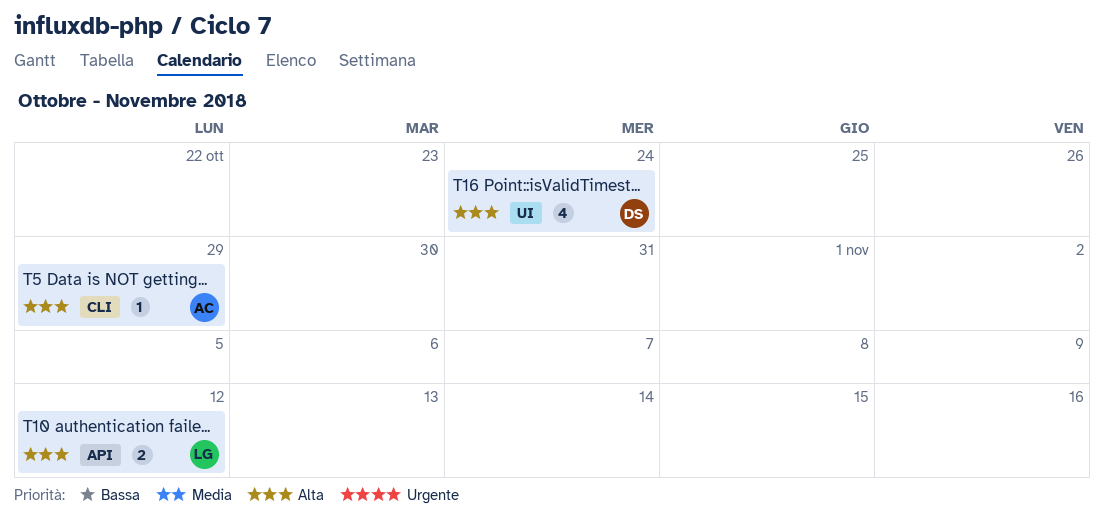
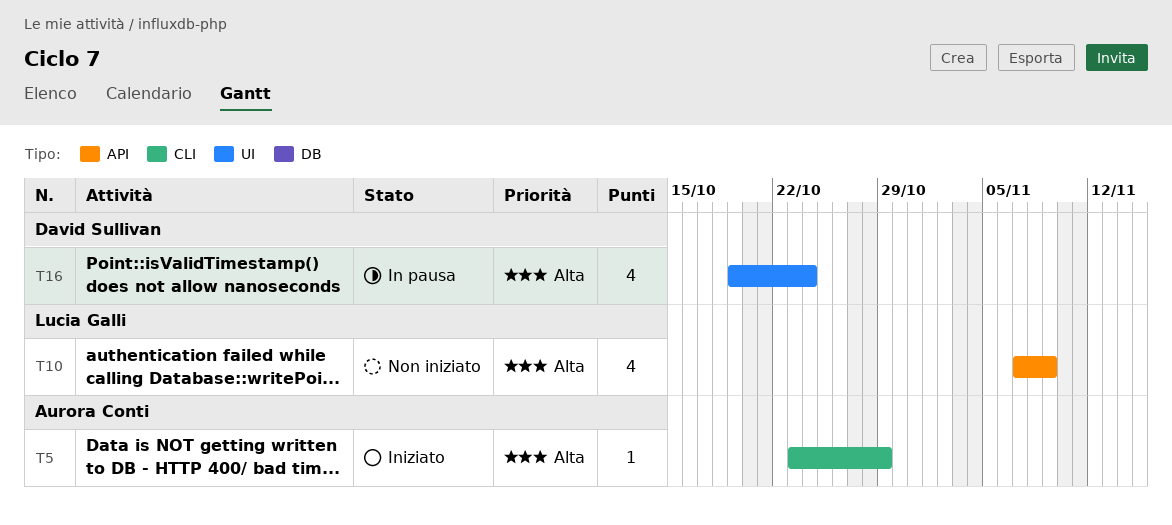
T10, estimate: 2 -> 4
T10, due: Nov 12 -> Nov 9

